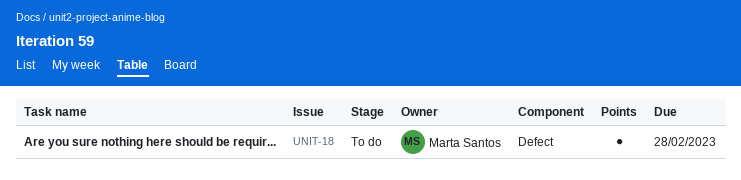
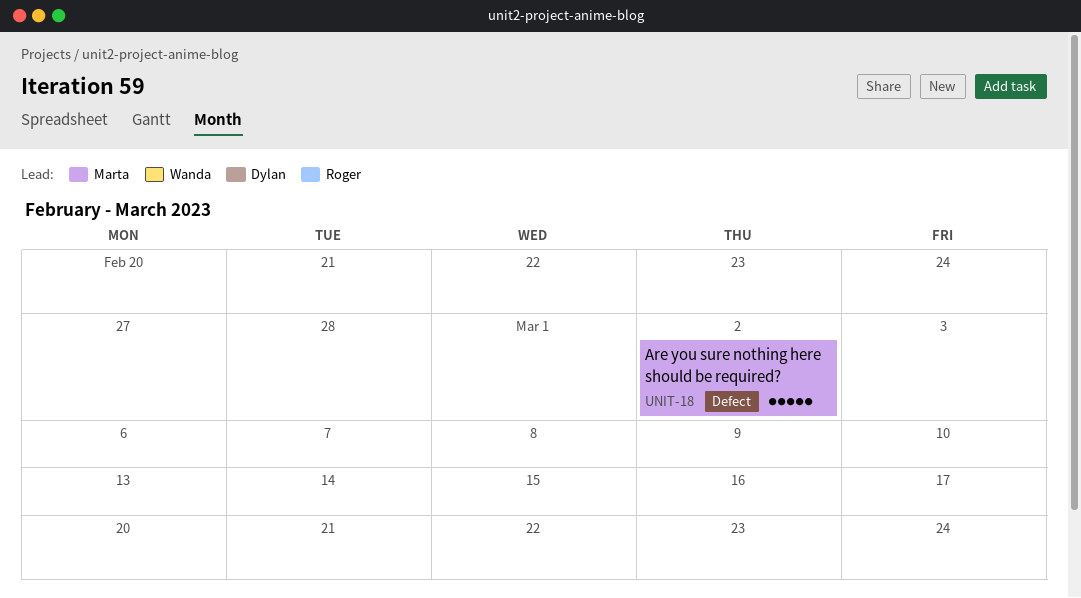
UNIT-18, estimate: 1 -> 5
UNIT-18, due: Feb 28 -> Mar 2

